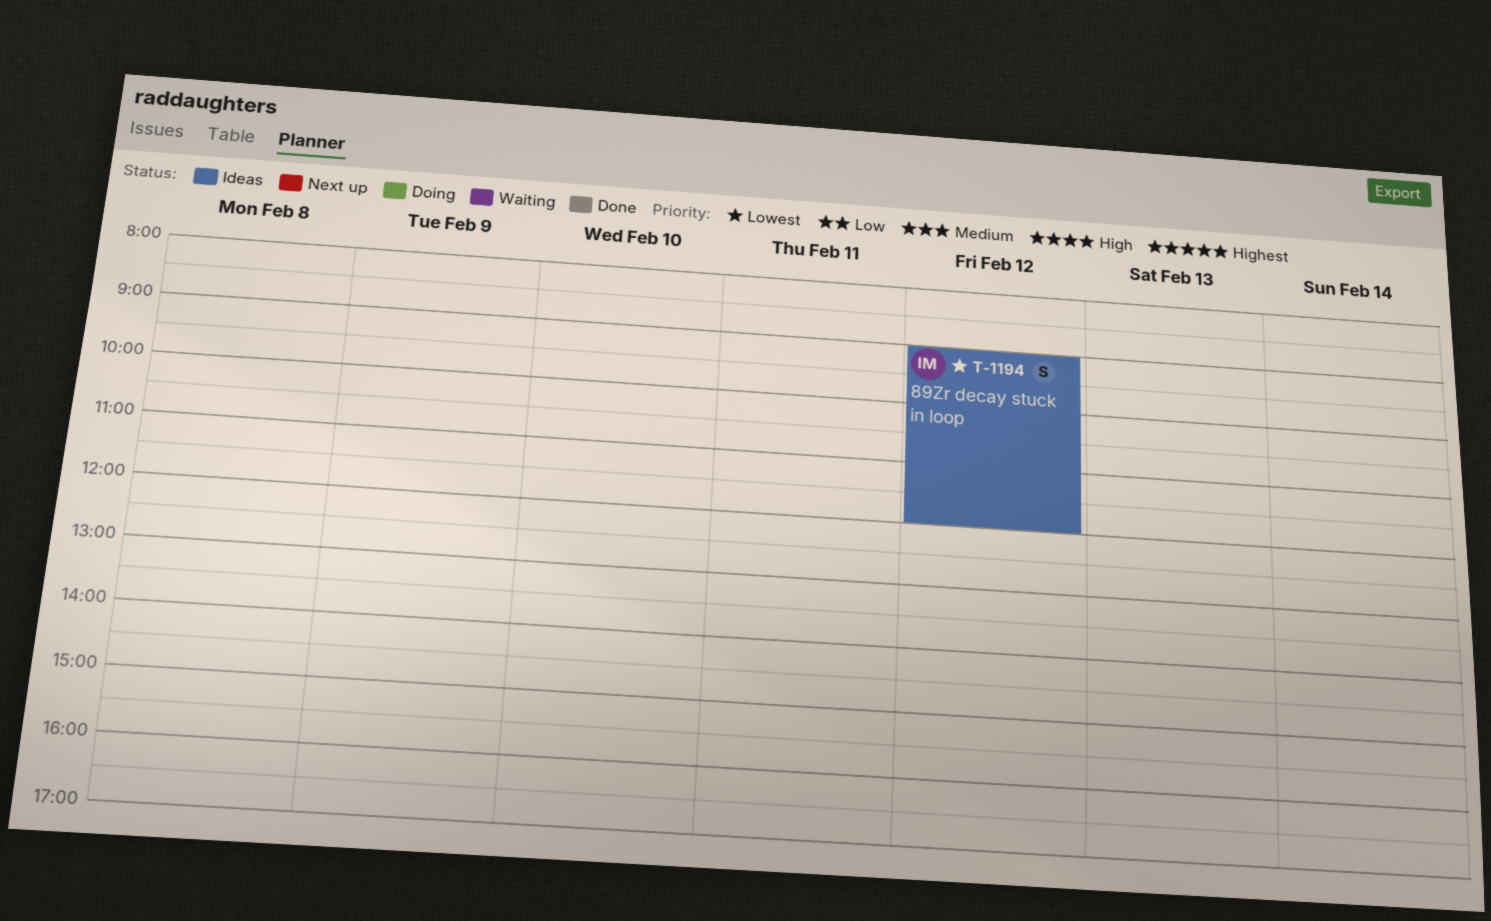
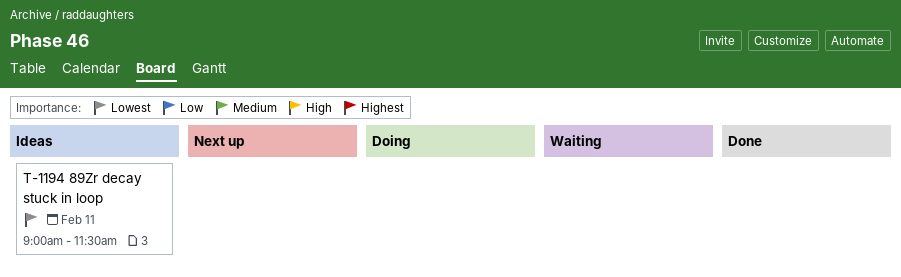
T-1194, day: Feb 12 -> Feb 11
T-1194, ends: 12:00 -> 11:30

